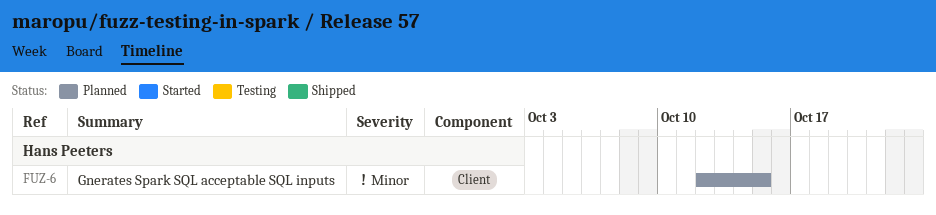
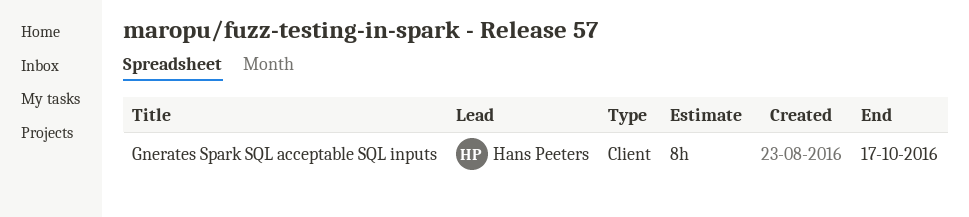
Gnerates Spark SQL acceptable SQL inputs, due: Oct 15 -> Oct 17

